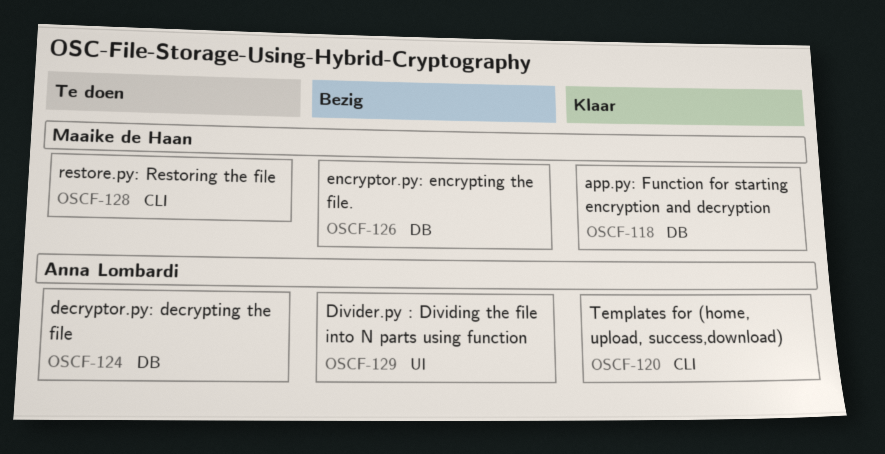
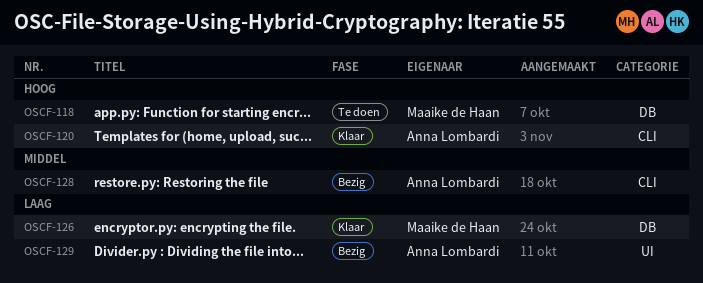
OSCF-118, status: Klaar -> Te doen
OSCF-124: present -> none
OSCF-126, status: Bezig -> Klaar
OSCF-128, status: Te doen -> Bezig
OSCF-128, owner: Maaike de Haan -> Anna Lombardi

